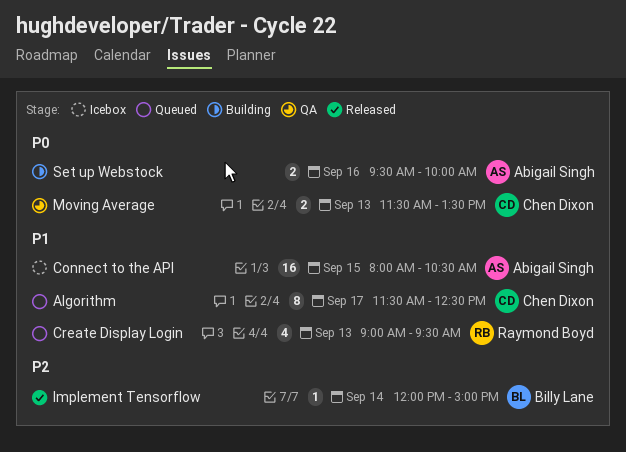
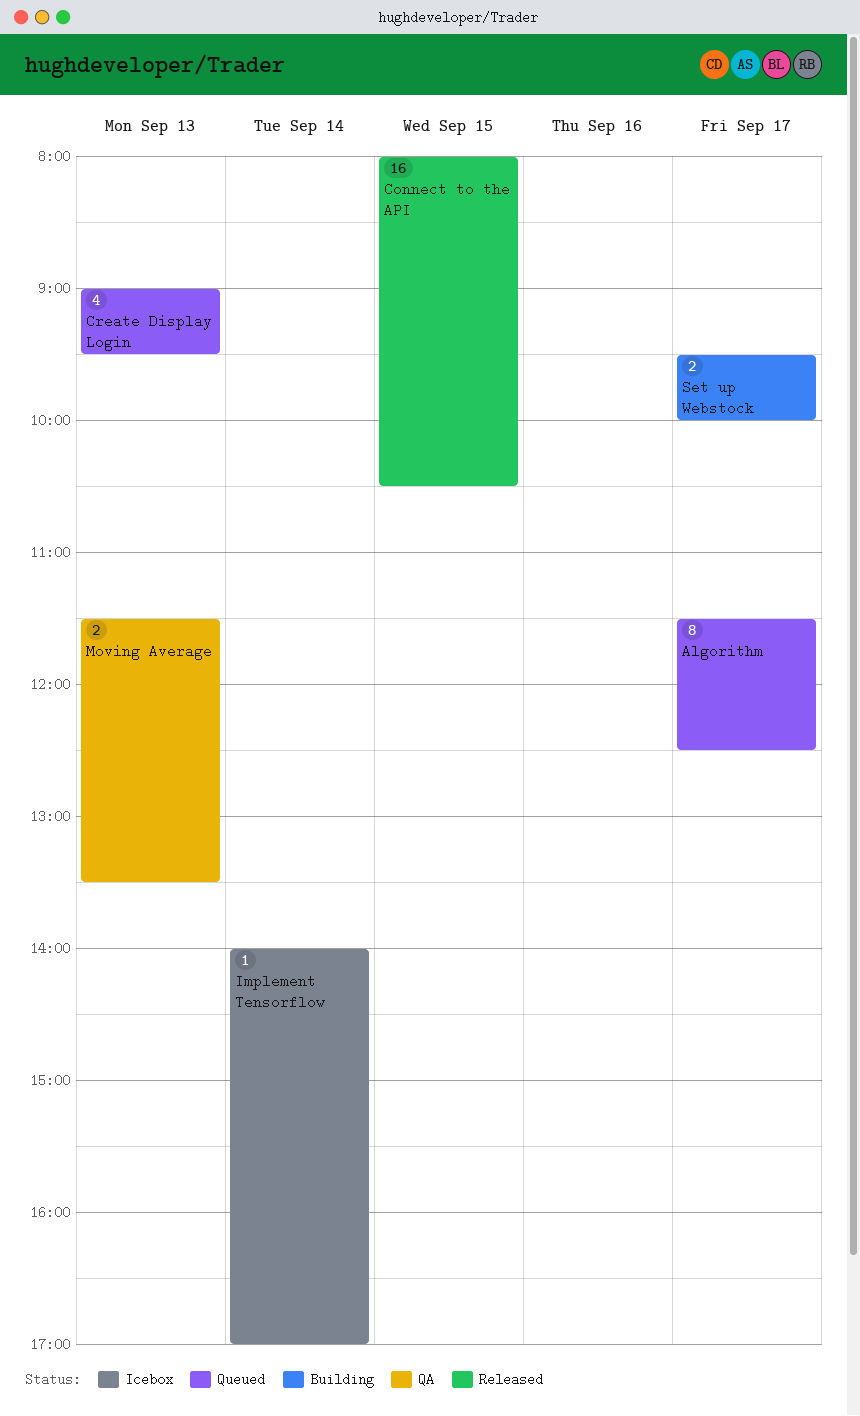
Connect to the API, status: Icebox -> Released
Implement Tensorflow, status: Released -> Icebox
Implement Tensorflow, begins: 12:00 -> 14:00
Implement Tensorflow, ends: 15:00 -> 17:00
Set up Webstock, day: Sep 16 -> Sep 17

